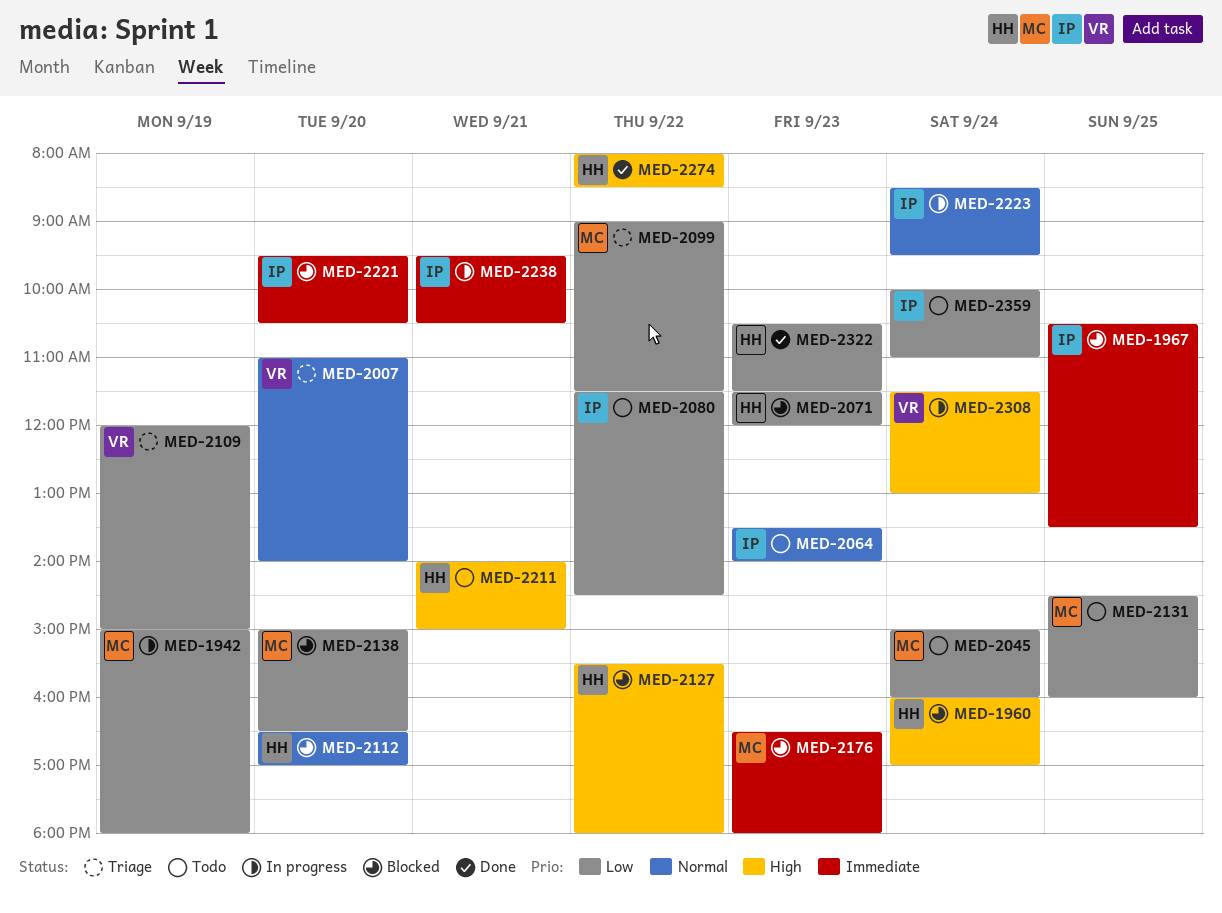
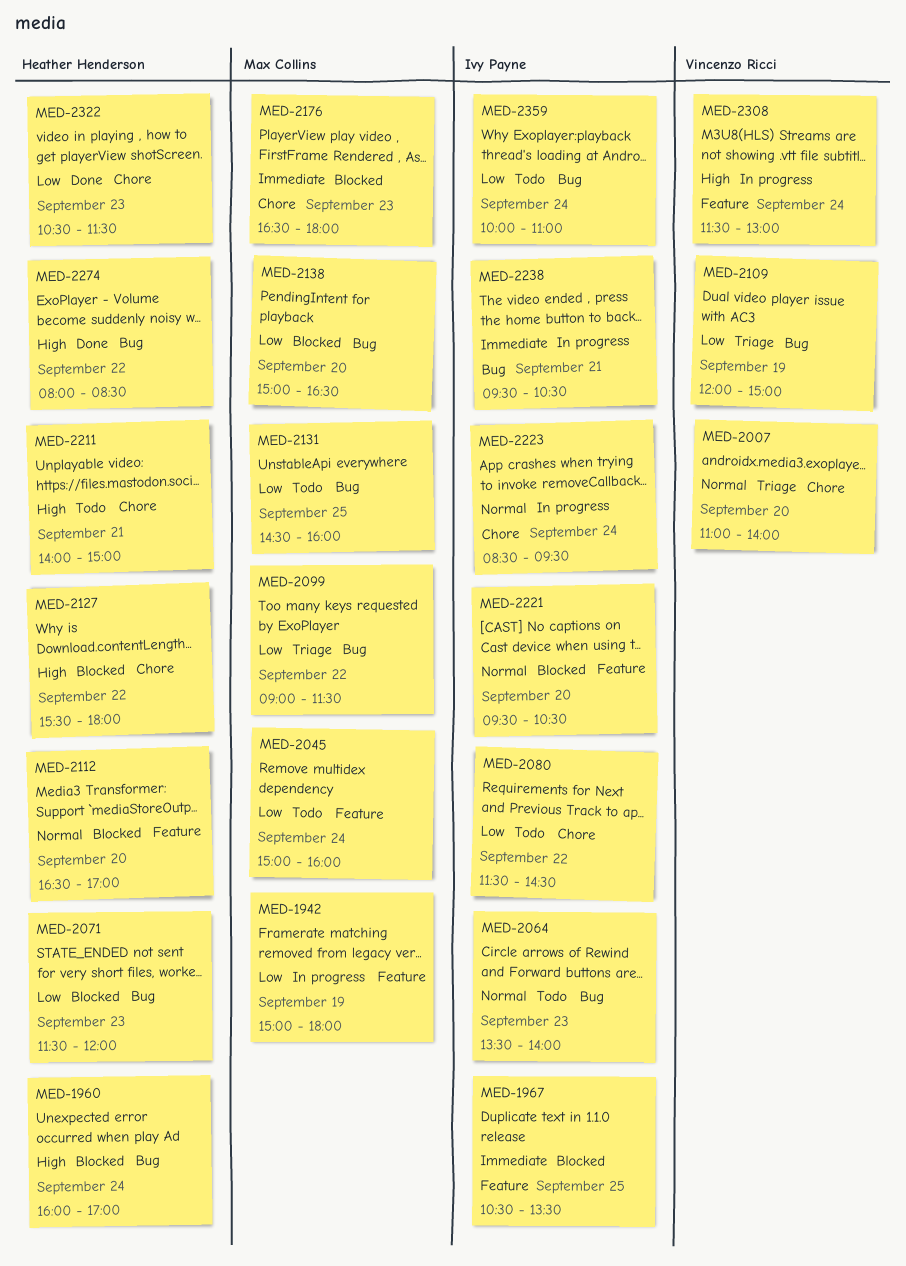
MED-2221, priority: Immediate -> Normal

